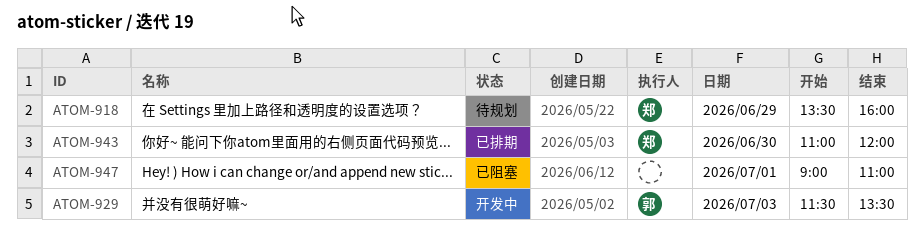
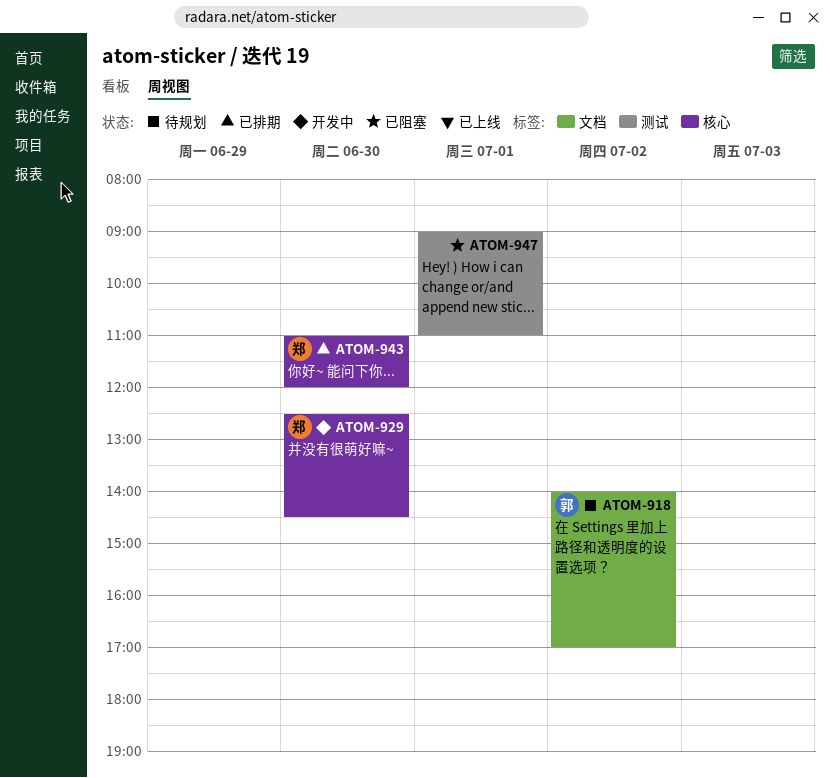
ATOM-918, owner: 郑 -> 郭
ATOM-918, day: Jun 29 -> Jul 2
ATOM-918, begins: 13:30 -> 14:00
ATOM-918, ends: 16:00 -> 17:00
ATOM-929, owner: 郭 -> 郑
ATOM-929, day: Jul 3 -> Jun 30
ATOM-929, begins: 11:30 -> 12:30
ATOM-929, ends: 13:30 -> 14:30

